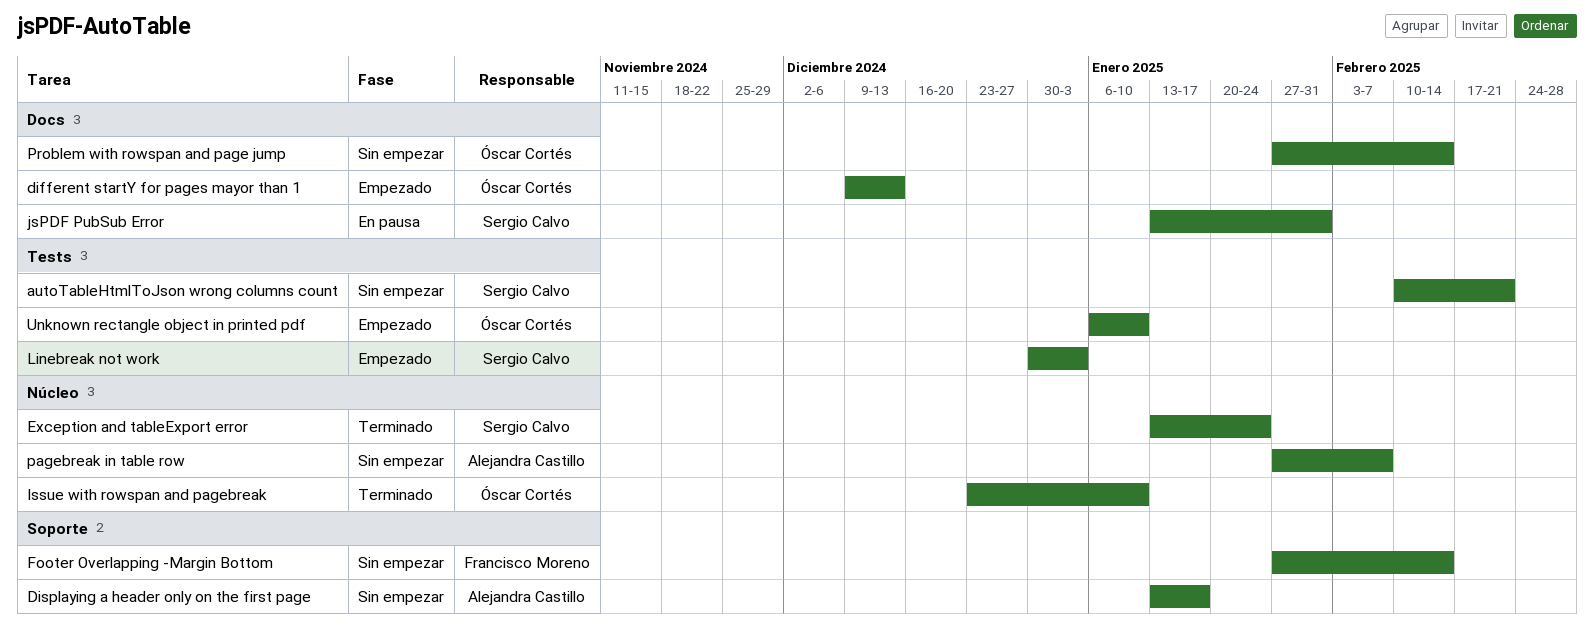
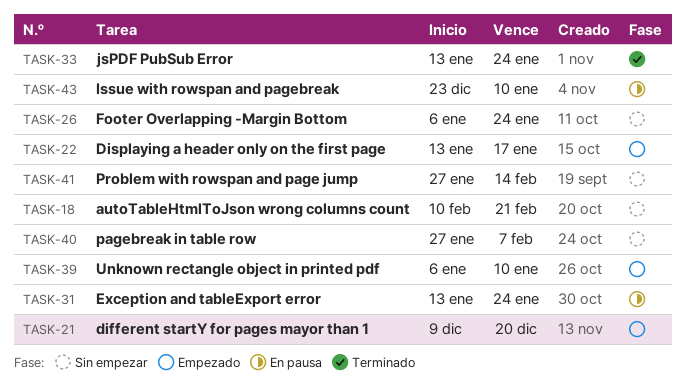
different startY for pages mayor than 1, due: Dec 13 -> Dec 20
Displaying a header only on the first page, status: Sin empezar -> Empezado
Exception and tableExport error, status: Terminado -> En pausa
Footer Overlapping -Margin Bottom, start: Jan 27 -> Jan 6
Footer Overlapping -Margin Bottom, due: Feb 14 -> Jan 24
Issue with rowspan and pagebreak, status: Terminado -> En pausa
jsPDF PubSub Error, status: En pausa -> Terminado
jsPDF PubSub Error, due: Jan 31 -> Jan 24
Linebreak not work: present -> none

